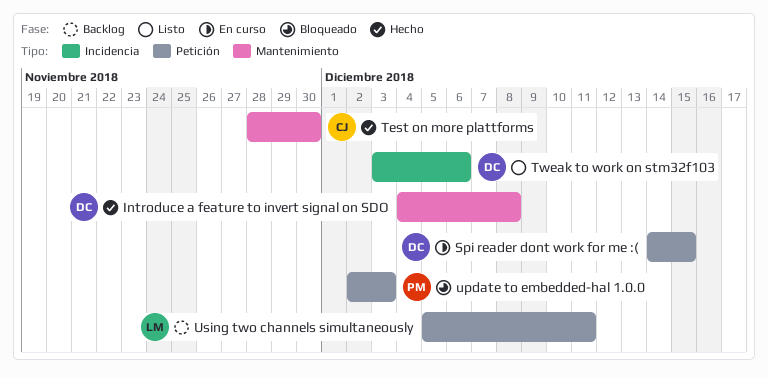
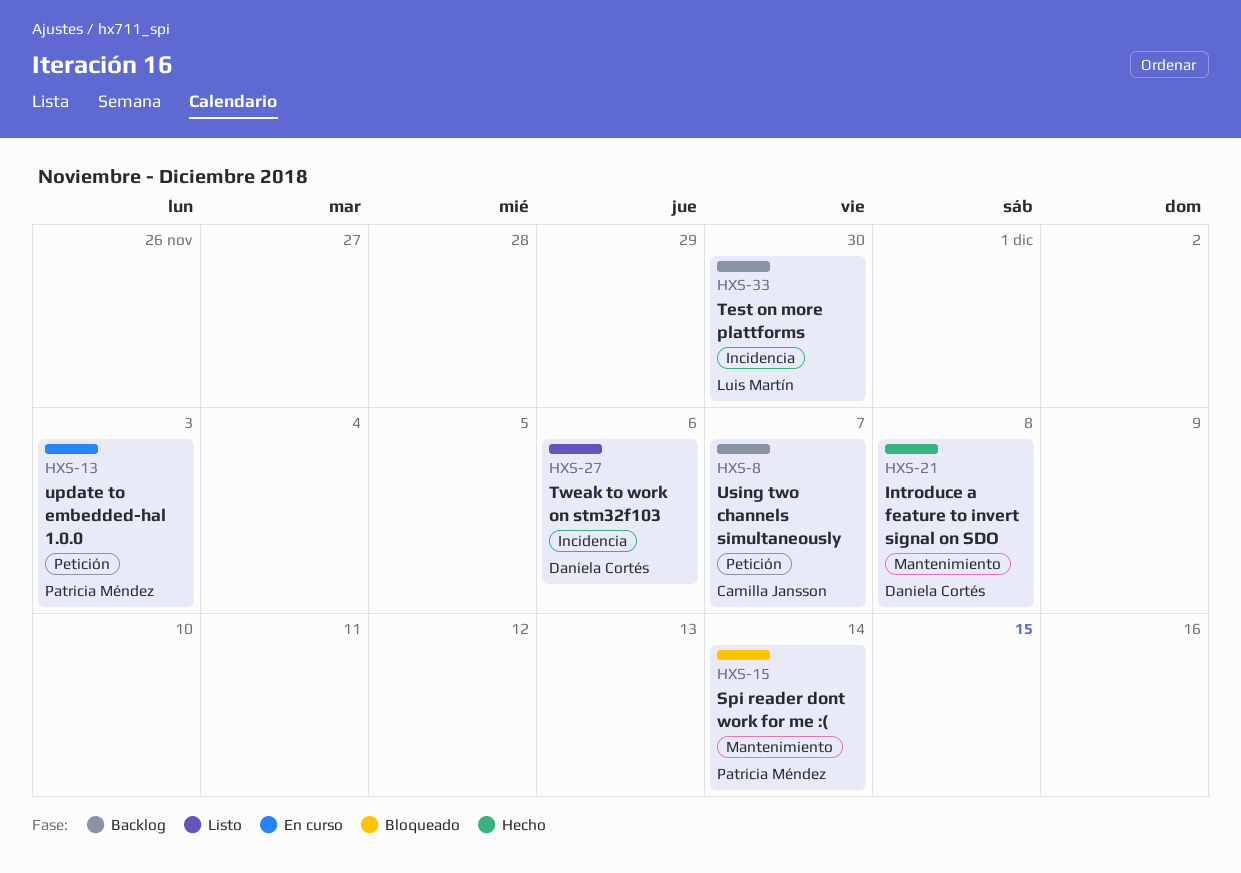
Spi reader dont work for me :(, status: En curso -> Bloqueado
Spi reader dont work for me :(, owner: Daniela Cortés -> Patricia Méndez
Spi reader dont work for me :(, label: Petición -> Mantenimiento
Spi reader dont work for me :(, due: Dec 15 -> Dec 14
Test on more plattforms, status: Hecho -> Backlog
Test on more plattforms, owner: Camilla Jansson -> Luis Martín
Test on more plattforms, label: Mantenimiento -> Incidencia
update to embedded-hal 1.0.0, status: Bloqueado -> En curso
Using two channels simultaneously, owner: Luis Martín -> Camilla Jansson
Using two channels simultaneously, due: Dec 11 -> Dec 7

